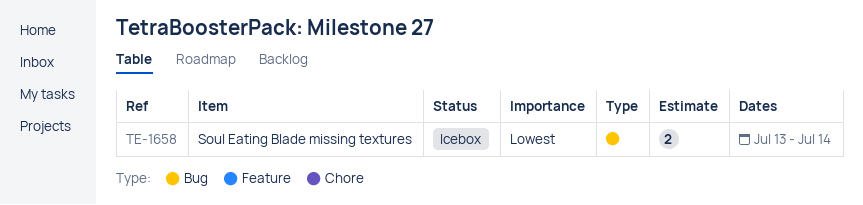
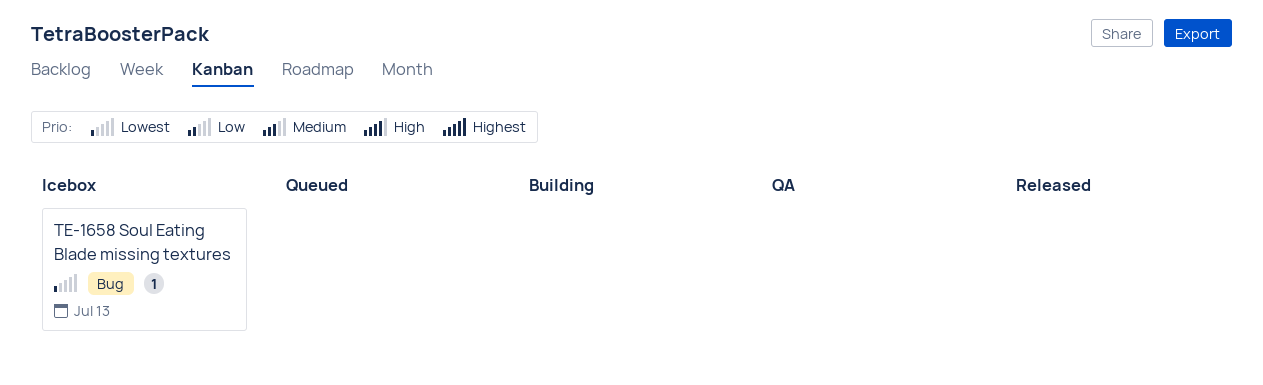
TE-1658, estimate: 2 -> 1
TE-1658, due: Jul 14 -> Jul 13

